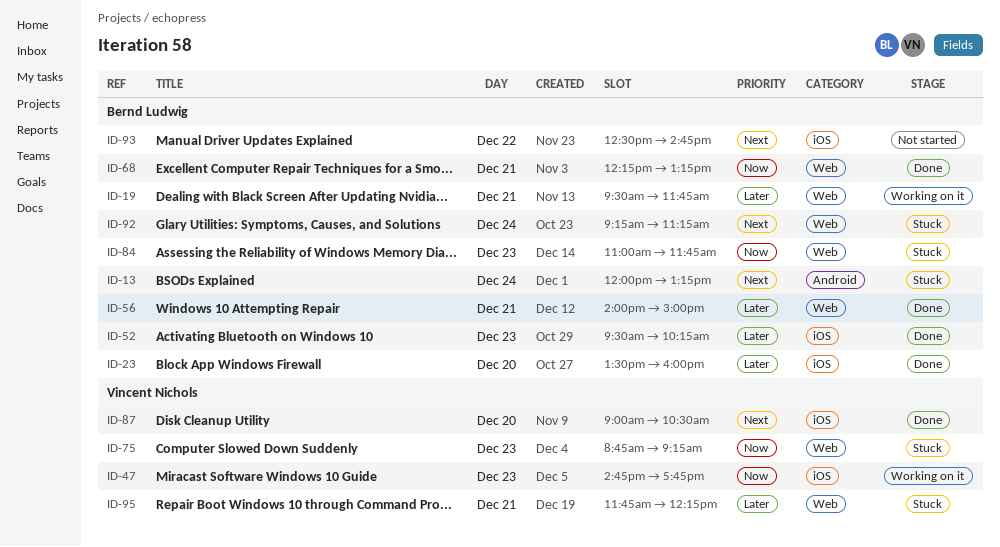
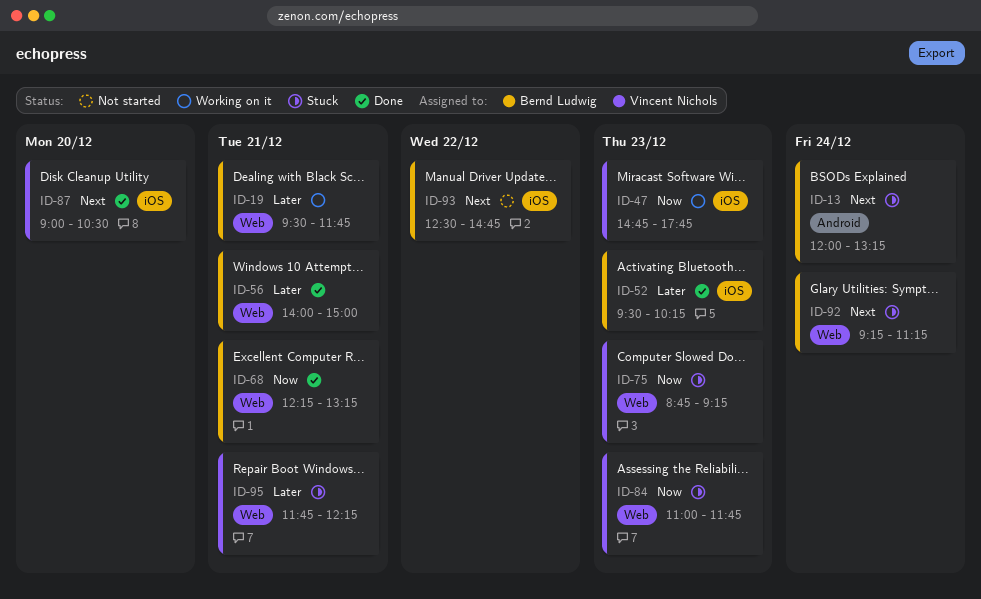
ID-23: present -> none
ID-84, owner: Bernd Ludwig -> Vincent Nichols

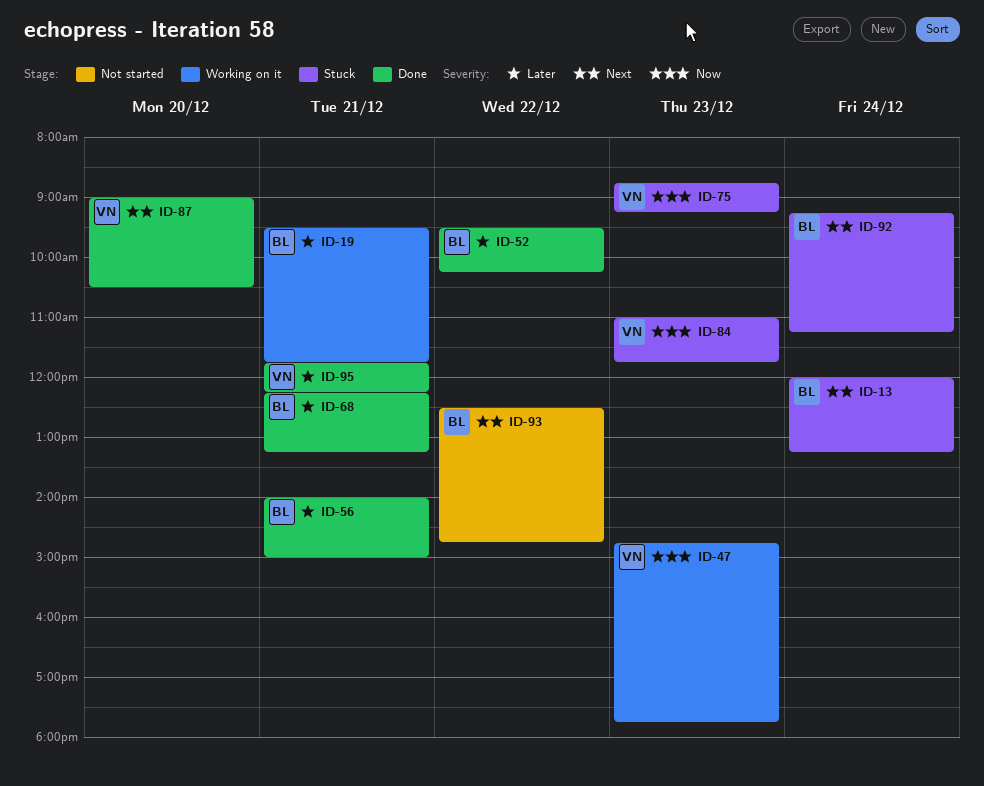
ID-52, day: Dec 23 -> Dec 22
ID-68, priority: Now -> Later
ID-95, status: Stuck -> Done

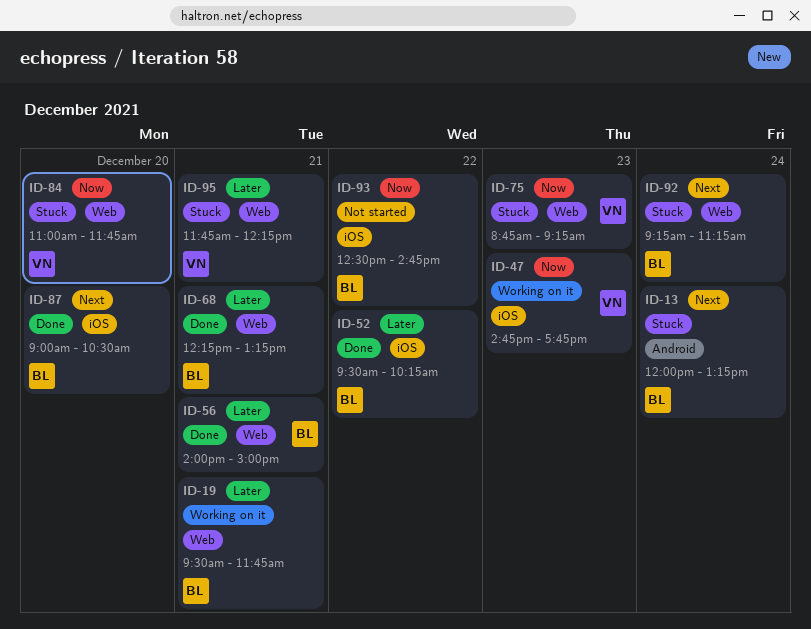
ID-84, day: Dec 23 -> Dec 20
ID-87, owner: VN -> BL
ID-93, priority: Next -> Now
ID-95, status: Done -> Stuck

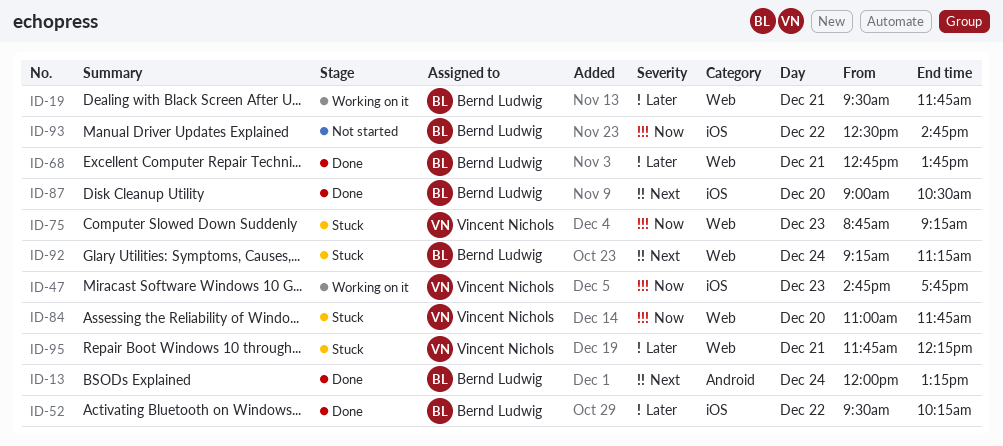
ID-13, status: Stuck -> Done
ID-56: present -> none
ID-68, begins: 12:15 -> 12:45
ID-68, ends: 13:15 -> 13:45

